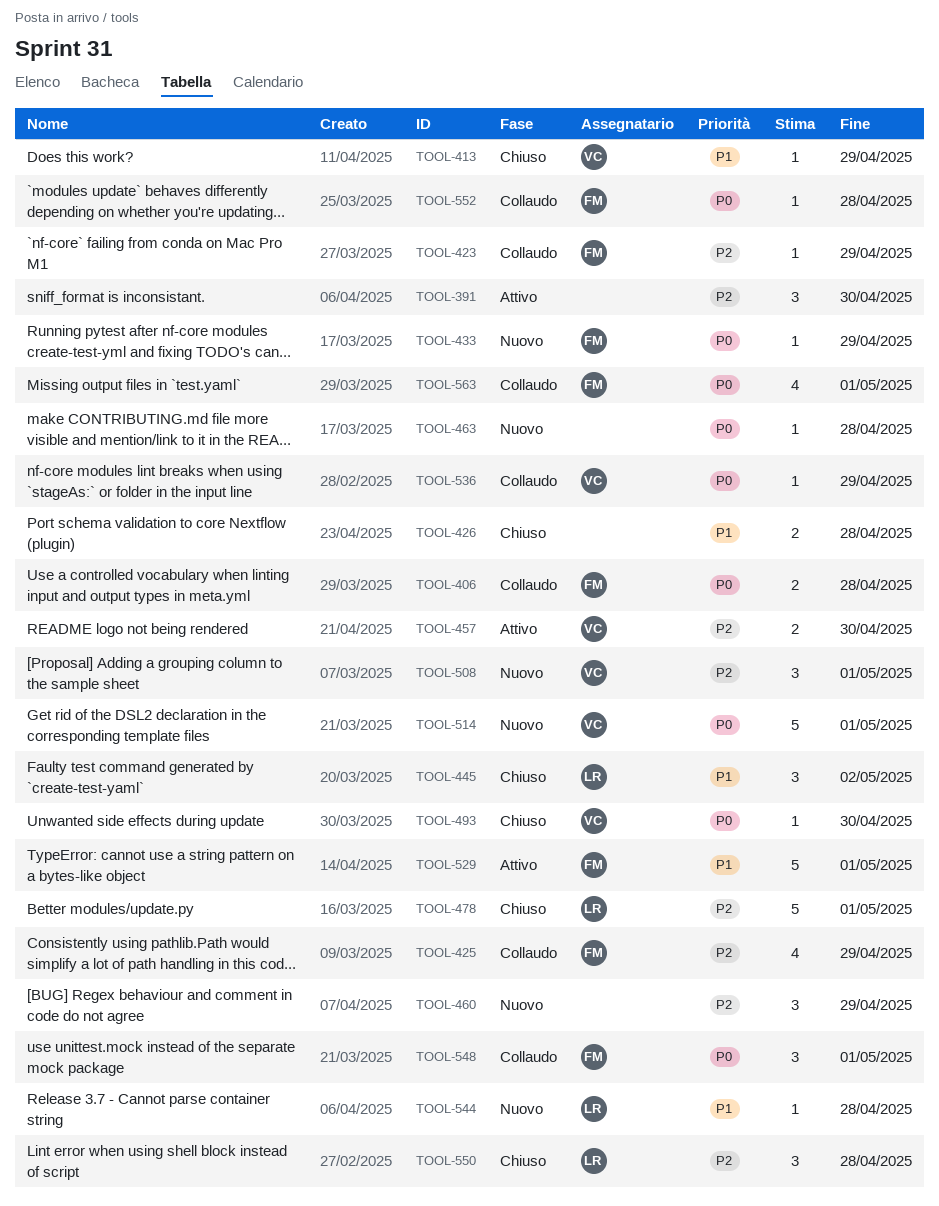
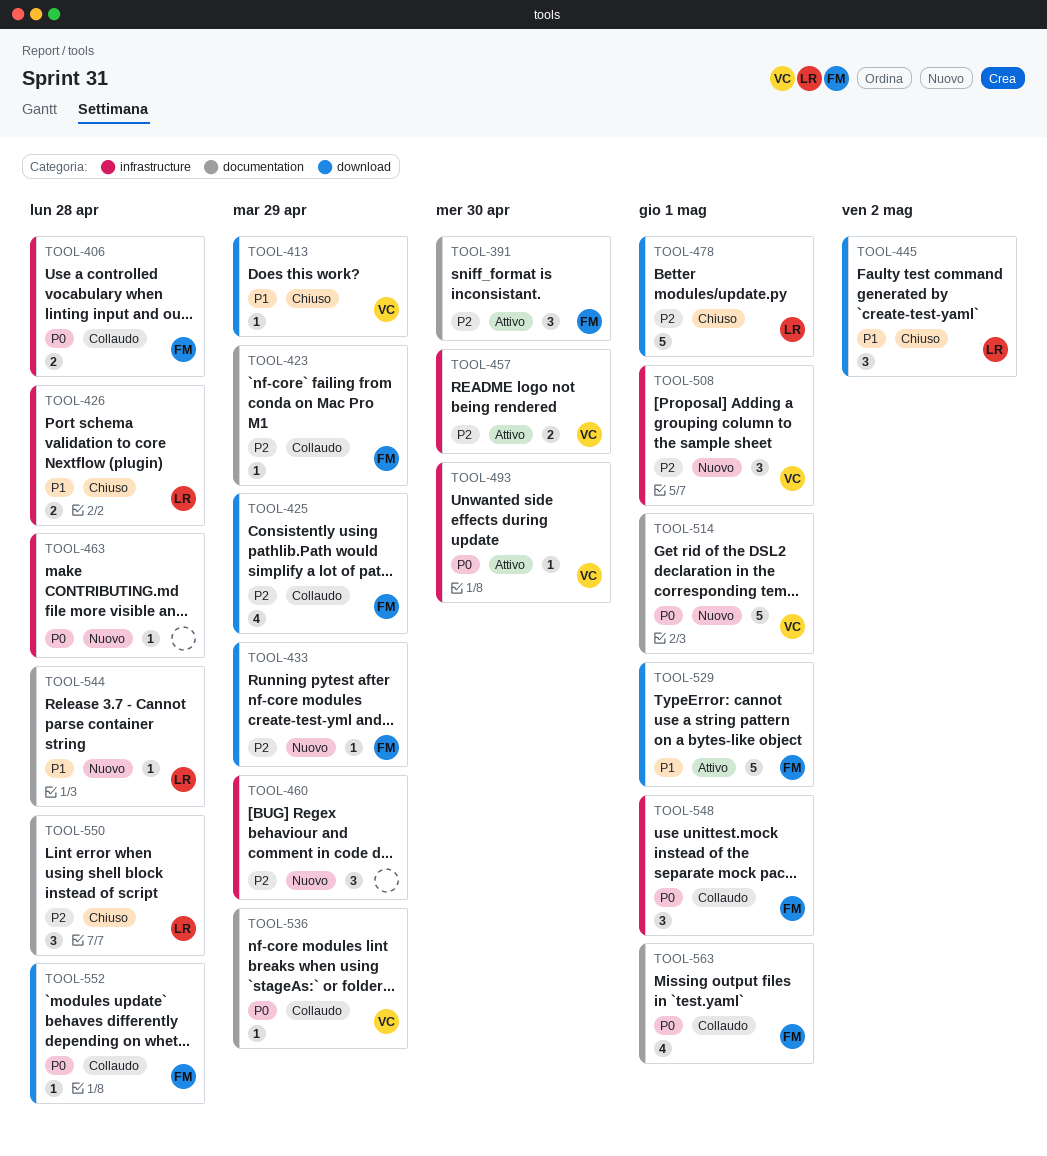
TOOL-391, owner: none -> FM
TOOL-426, owner: none -> LR
TOOL-433, priority: P0 -> P2
TOOL-493, status: Chiuso -> Attivo

